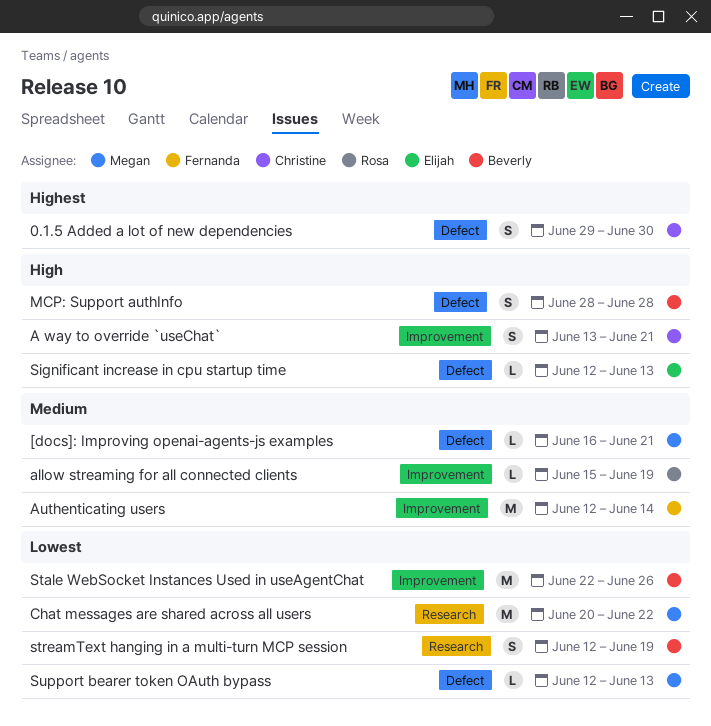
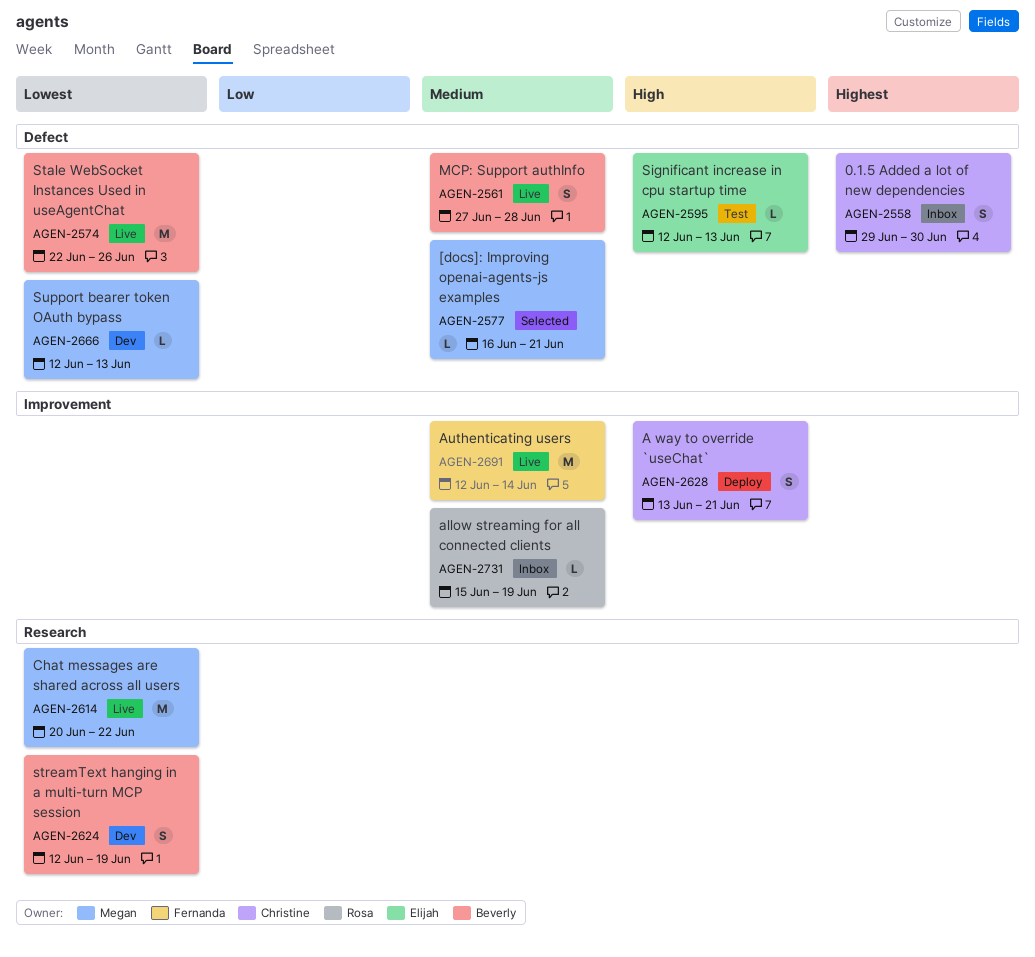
MCP: Support authInfo, priority: High -> Medium
MCP: Support authInfo, start: Jun 28 -> Jun 27
Stale WebSocket Instances Used in useAgentChat, label: Improvement -> Defect

